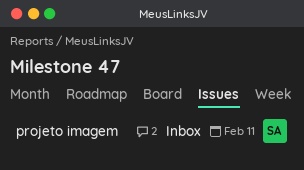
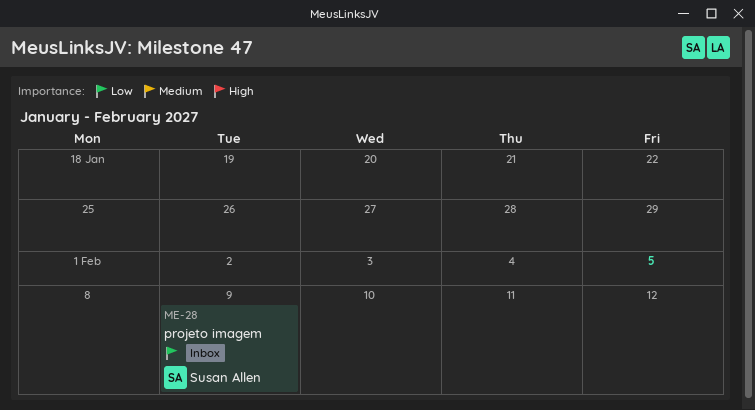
projeto imagem, due: Feb 11 -> Feb 9

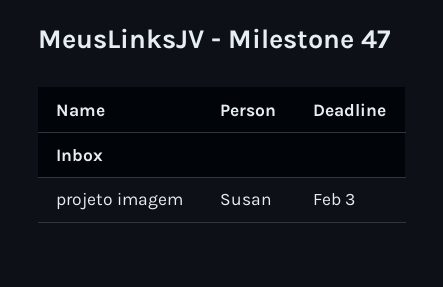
projeto imagem, due: Feb 9 -> Feb 3

